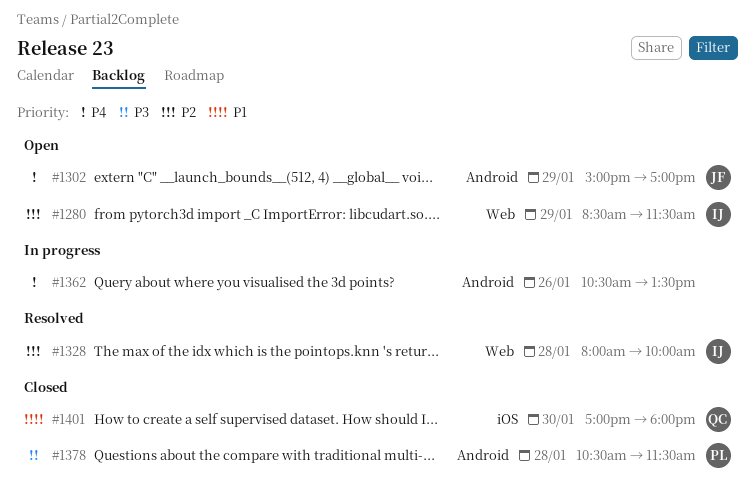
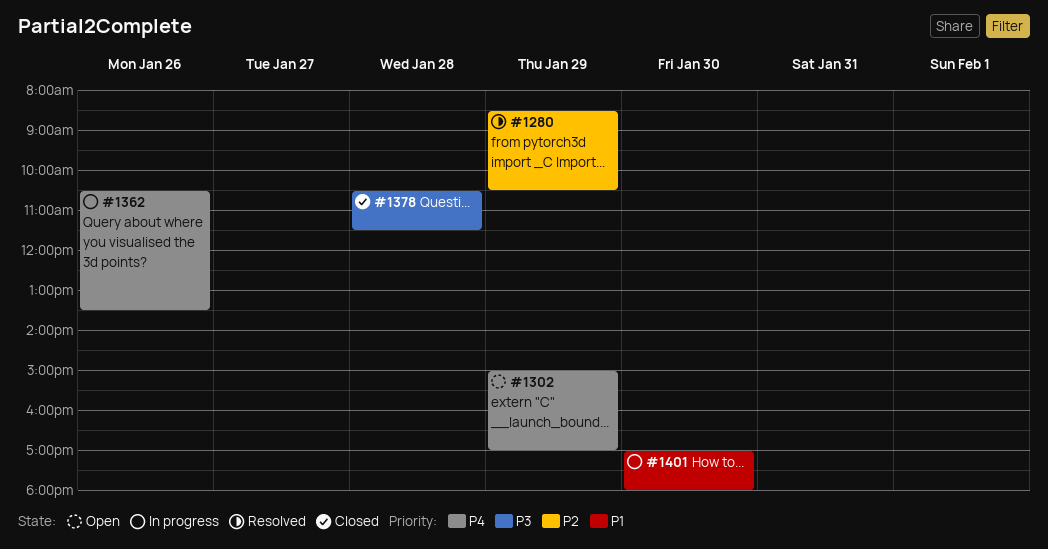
#1280, status: Open -> Resolved
#1280, ends: 11:30 -> 10:30
#1328: present -> none
#1401, status: Closed -> In progress

